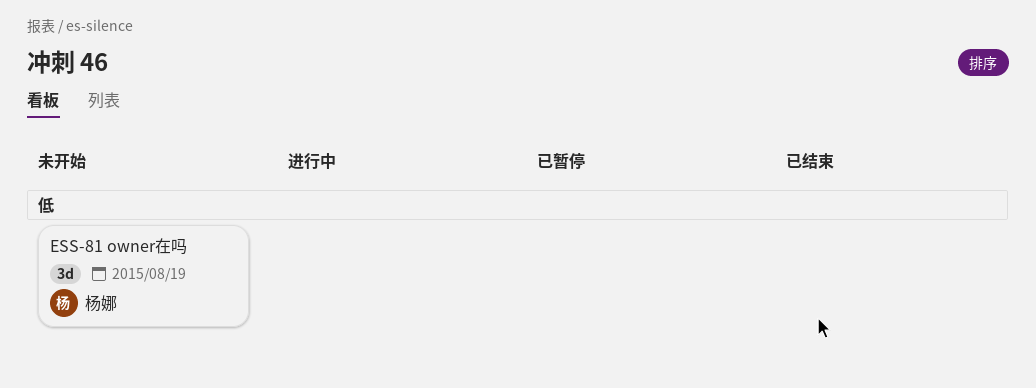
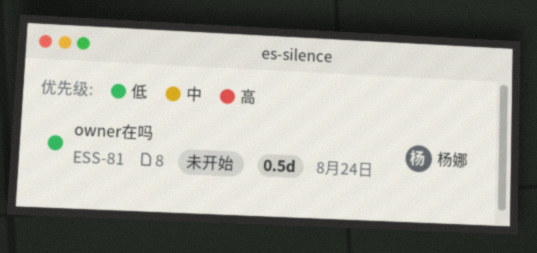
ESS-81, estimate: 3d -> 0.5d
ESS-81, due: Aug 19 -> Aug 24

